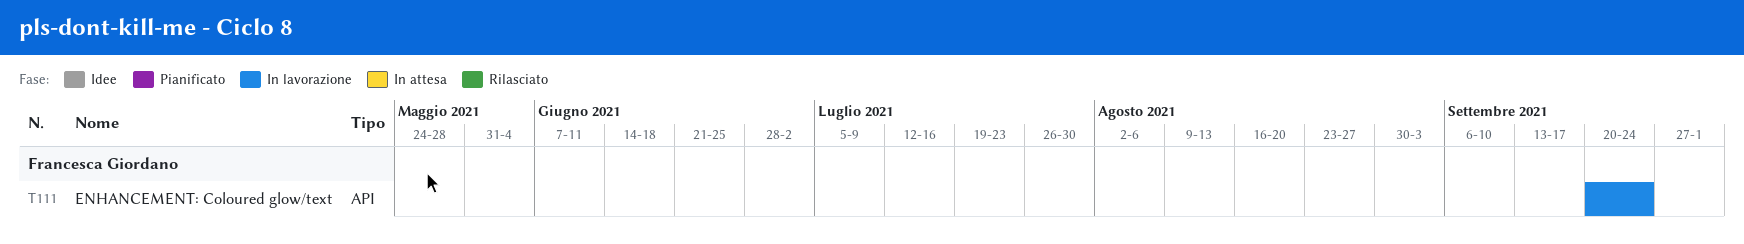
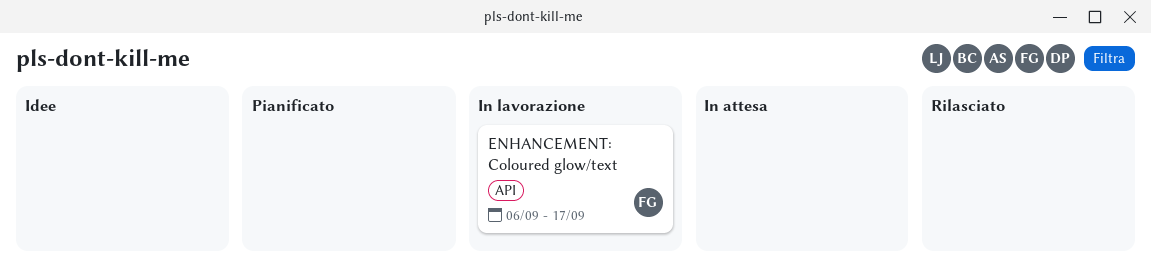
ENHANCEMENT: Coloured glow/text, start: Sep 20 -> Sep 6
ENHANCEMENT: Coloured glow/text, due: Sep 24 -> Sep 17

